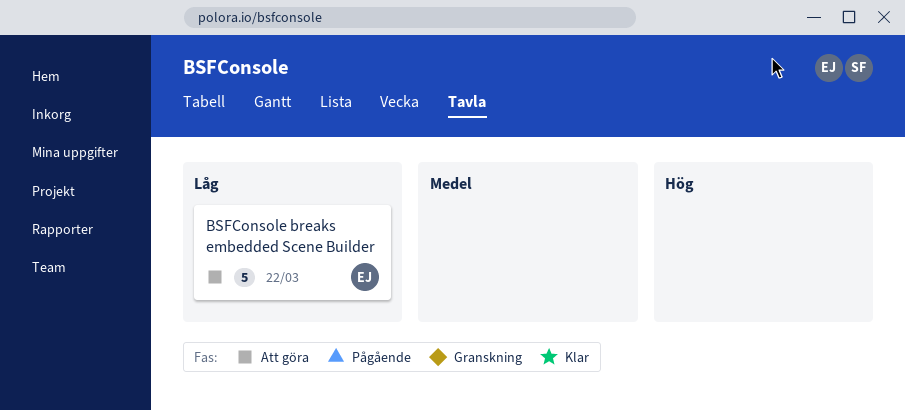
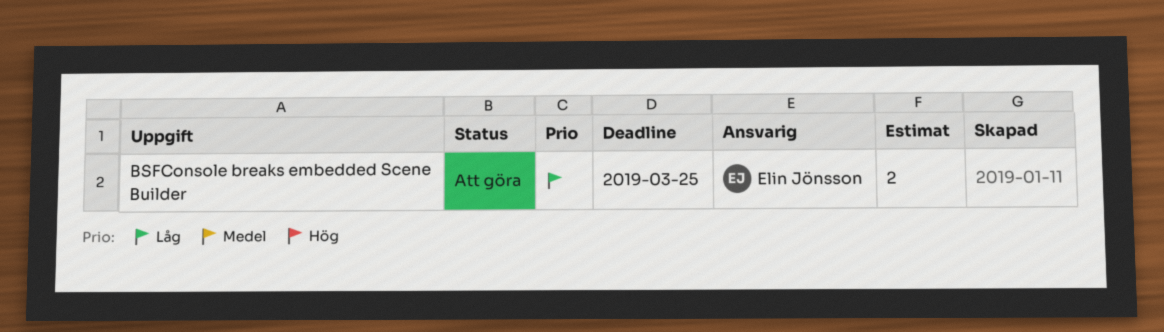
BSFConsole breaks embedded Scene Builder, estimate: 5 -> 2
BSFConsole breaks embedded Scene Builder, due: Mar 22 -> Mar 25

